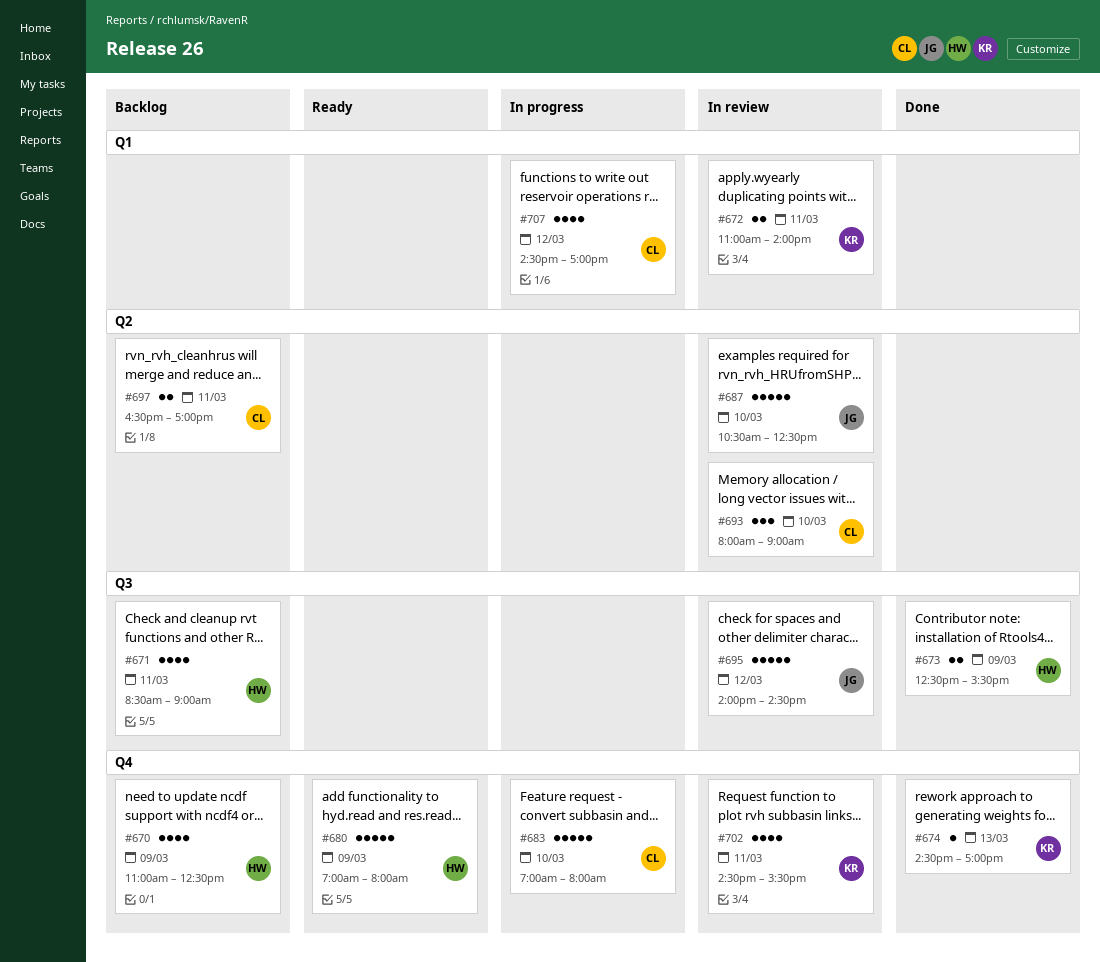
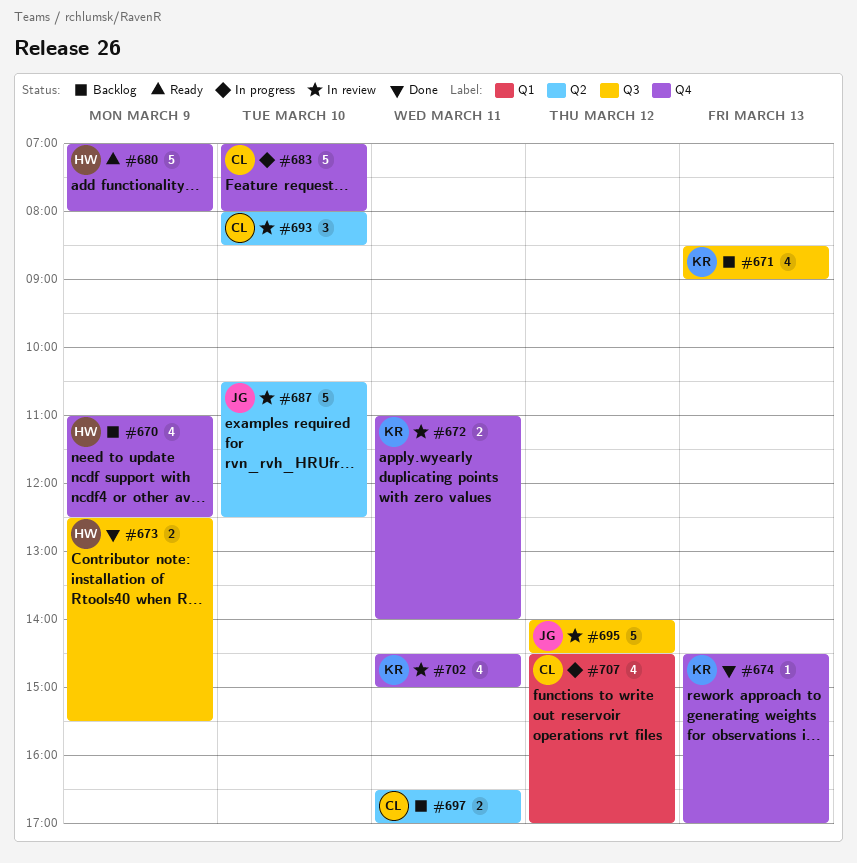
#671, owner: HW -> KR
#671, day: Mar 11 -> Mar 13
#672, label: Q1 -> Q4
#693, ends: 09:00 -> 08:30
#702, ends: 15:30 -> 15:00

